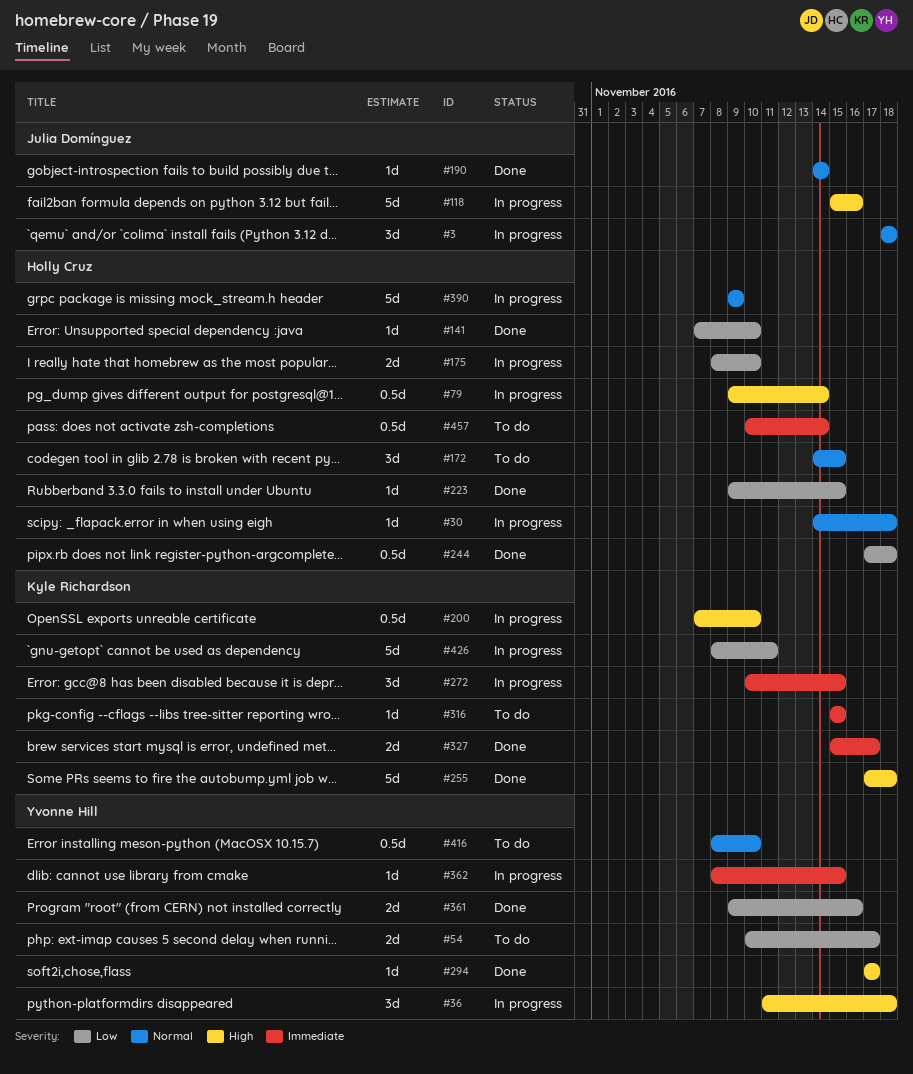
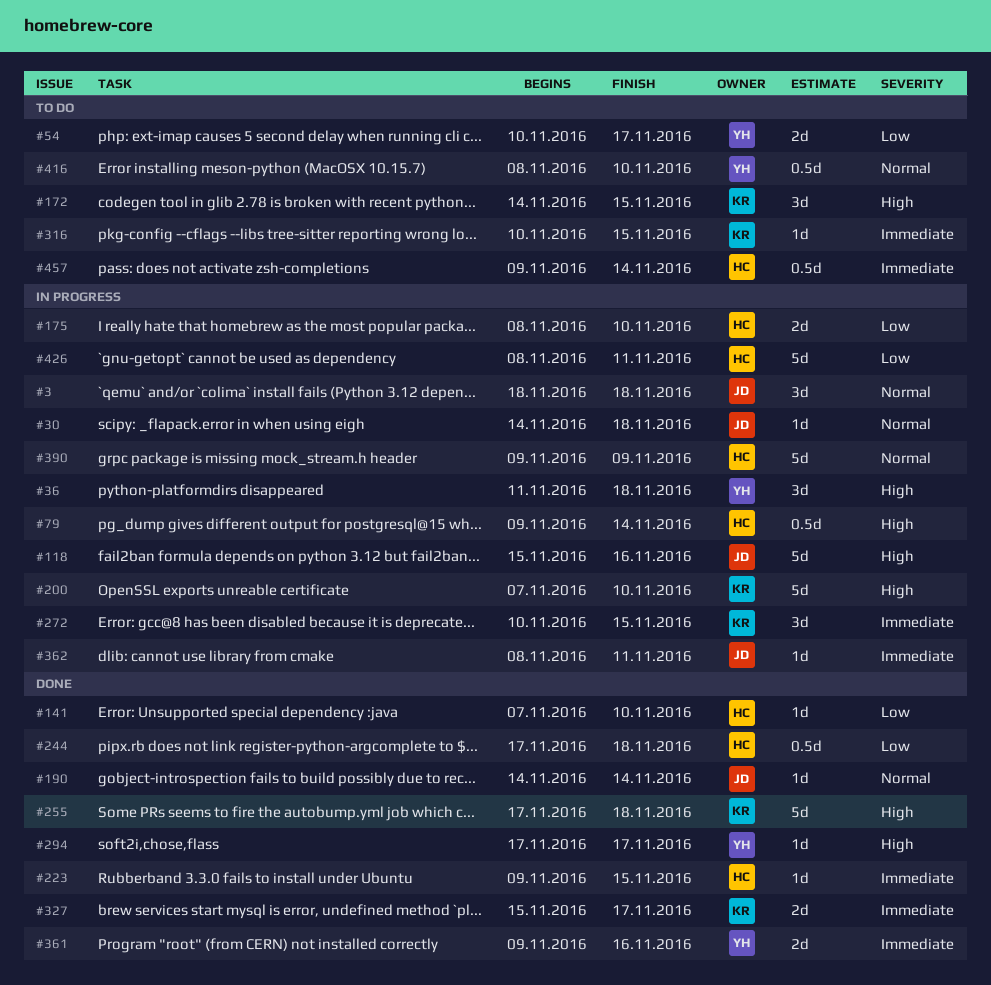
#30, owner: Holly Cruz -> Julia Domínguez
#172, owner: Holly Cruz -> Kyle Richardson
#172, priority: Normal -> High
#200, estimate: 0.5d -> 5d
#223, priority: Low -> Immediate
#316, start: Nov 15 -> Nov 10
#361, priority: Low -> Immediate
#362, owner: Yvonne Hill -> Julia Domínguez
#362, due: Nov 15 -> Nov 11
#426, owner: Kyle Richardson -> Holly Cruz
#457, start: Nov 10 -> Nov 9

